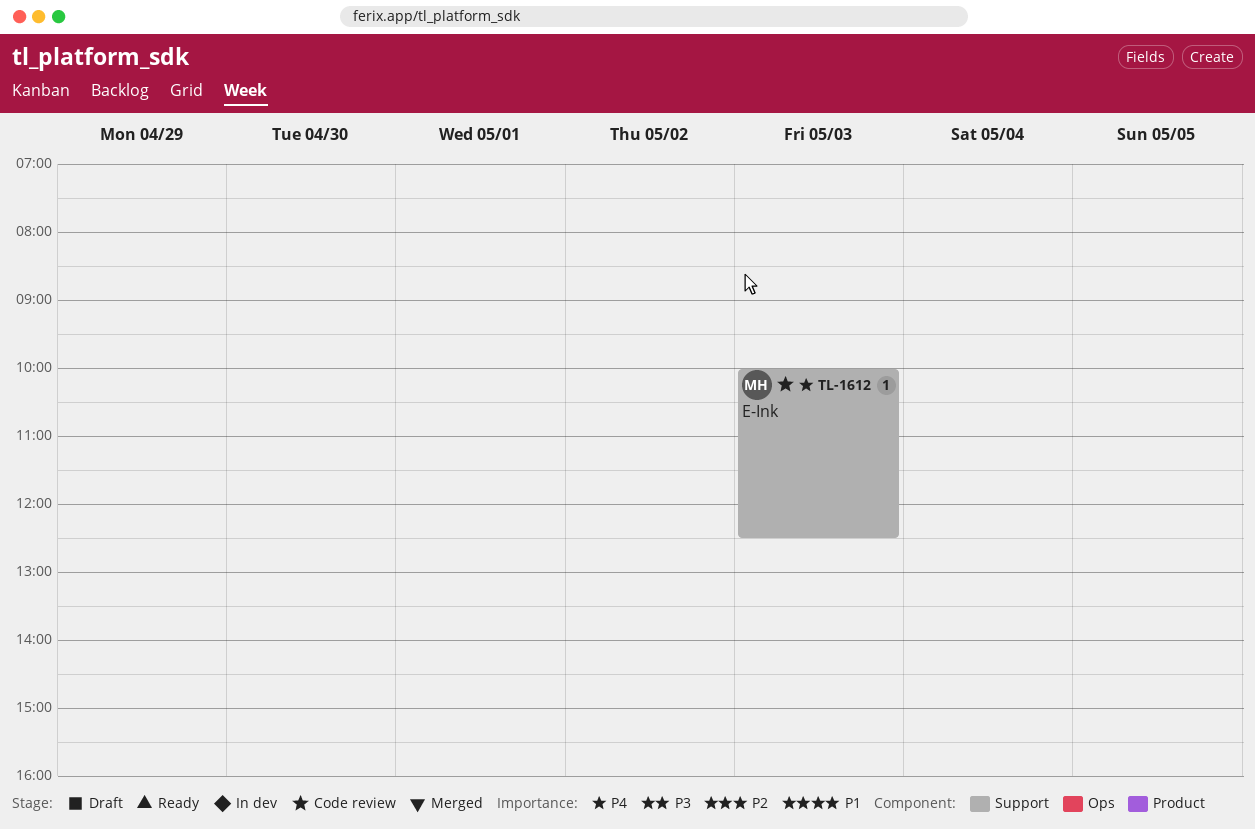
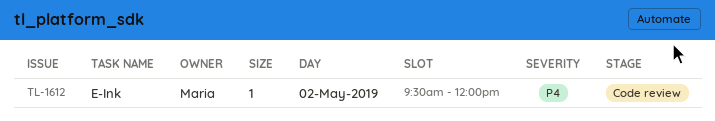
TL-1612, day: May 3 -> May 2
TL-1612, begins: 10:00 -> 09:30
TL-1612, ends: 12:30 -> 12:00

